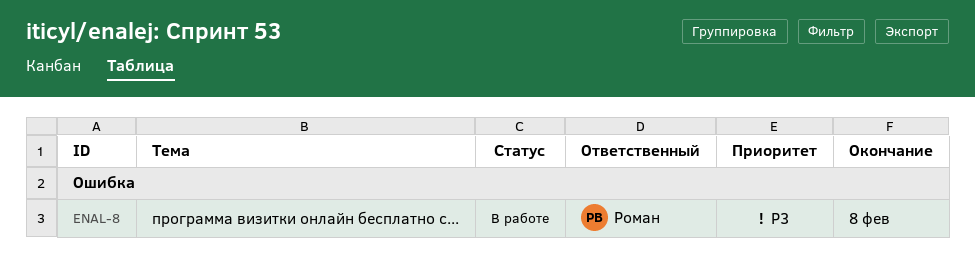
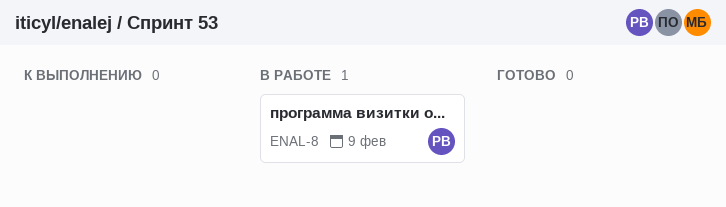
ENAL-8, due: Feb 8 -> Feb 9

